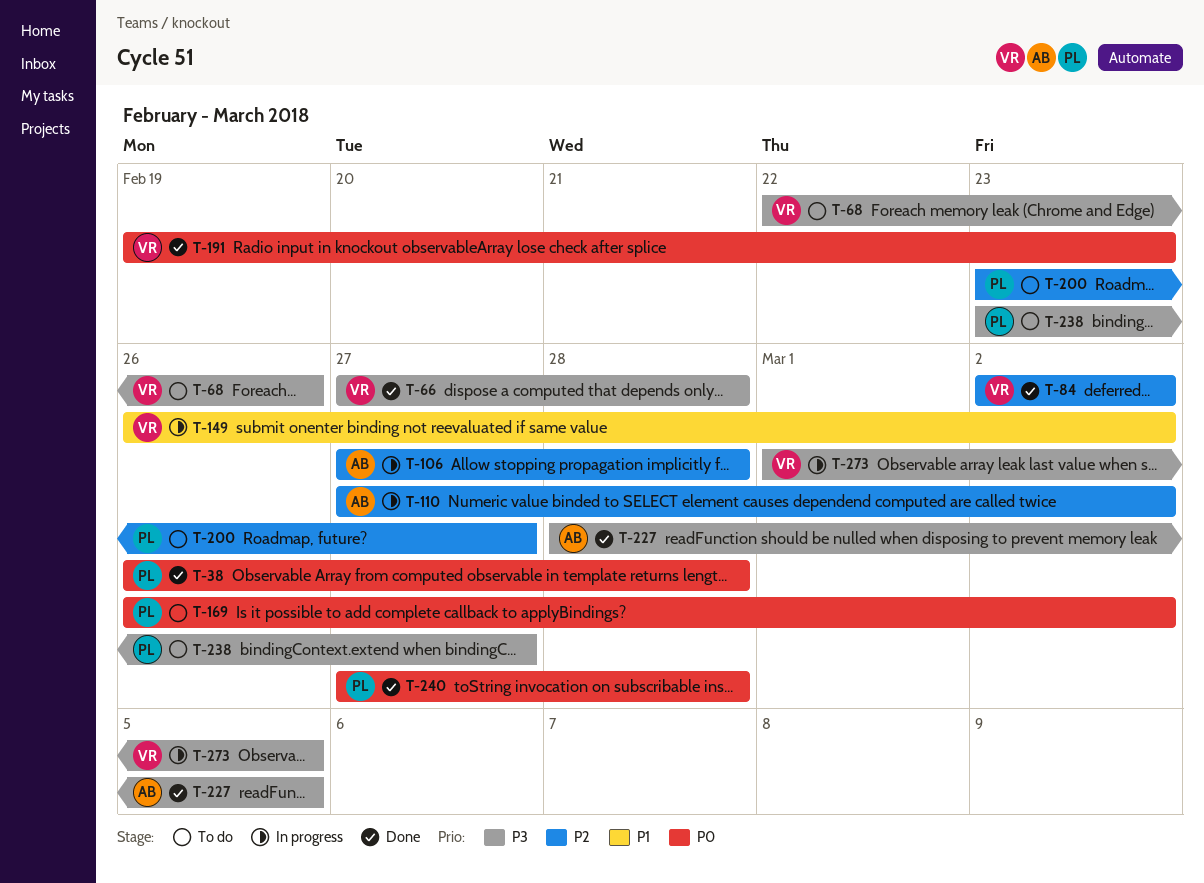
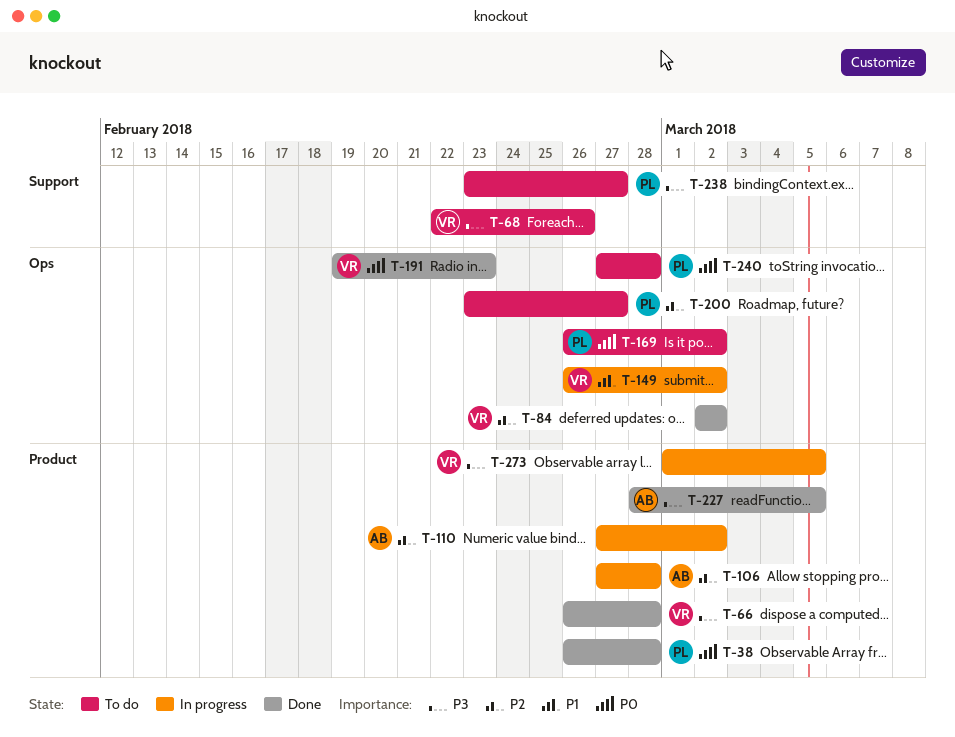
T-66, start: Feb 27 -> Feb 26
T-240, status: Done -> To do

